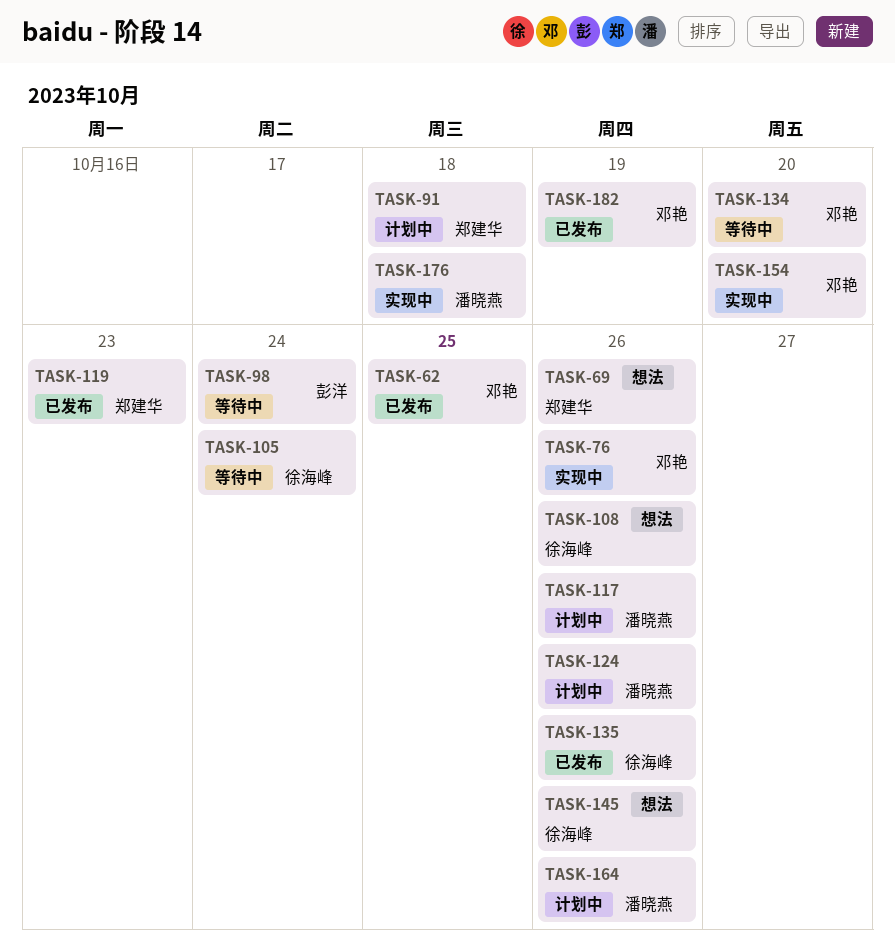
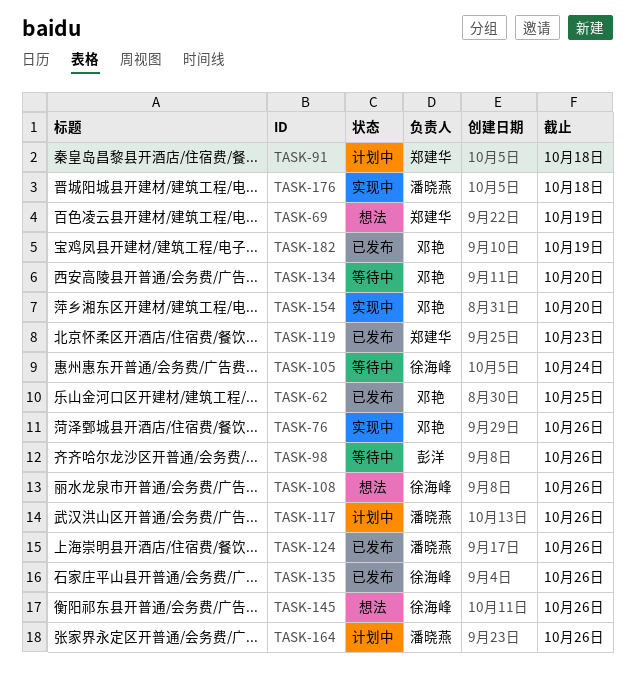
TASK-69, due: Oct 26 -> Oct 19
TASK-98, due: Oct 24 -> Oct 26
TASK-124, status: 计划中 -> 已发布

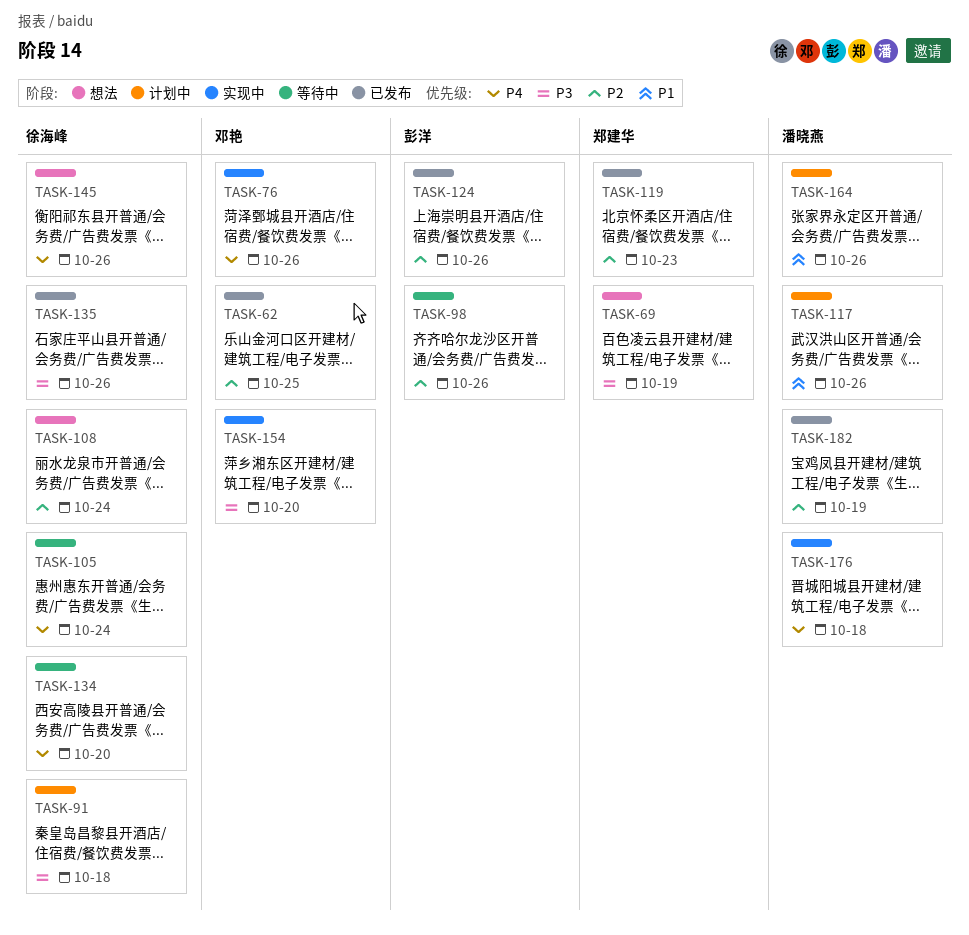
TASK-91, owner: 郑建华 -> 徐海峰
TASK-108, due: Oct 26 -> Oct 24
TASK-124, owner: 潘晓燕 -> 彭洋
TASK-134, owner: 邓艳 -> 徐海峰
TASK-182, owner: 邓艳 -> 潘晓燕

